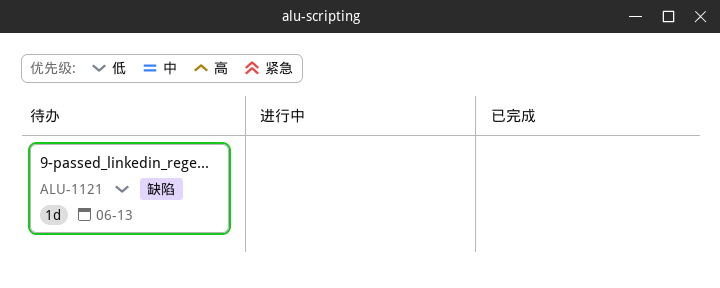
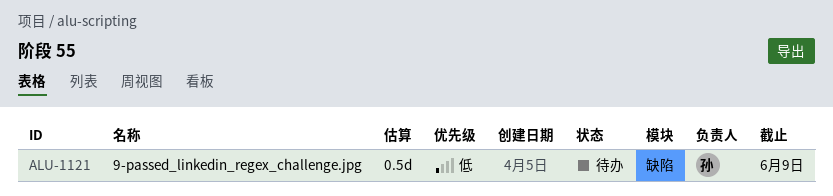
ALU-1121, estimate: 1d -> 0.5d
ALU-1121, due: Jun 13 -> Jun 9

